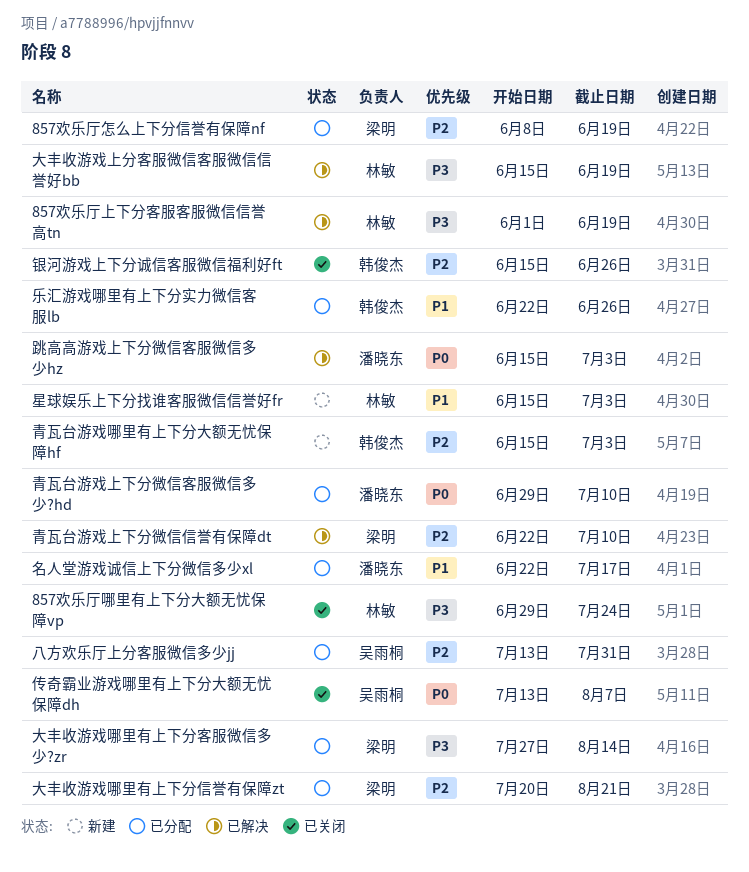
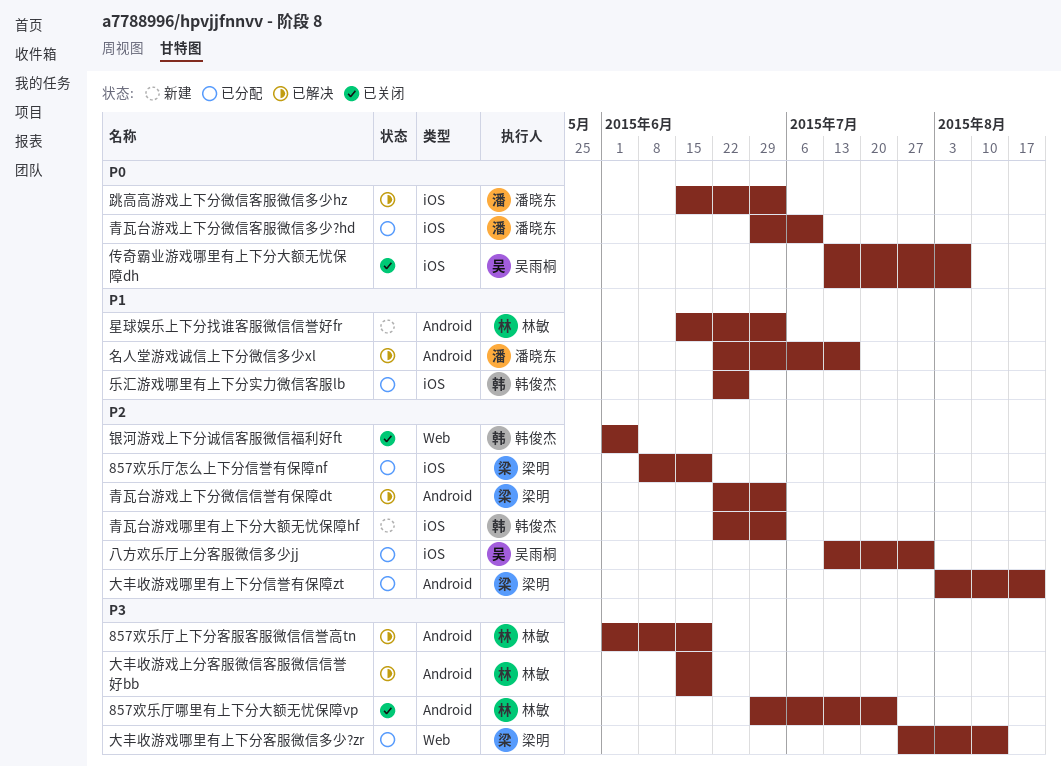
名人堂游戏诚信上下分微信多少xl, status: 已分配 -> 已解决
大丰收游戏哪里有上下分信誉有保障zt, start: Jul 20 -> Aug 3
银河游戏上下分诚信客服微信福利好ft, start: Jun 15 -> Jun 1
银河游戏上下分诚信客服微信福利好ft, due: Jun 26 -> Jun 5
青瓦台游戏上下分微信信誉有保障dt, due: Jul 10 -> Jul 3
青瓦台游戏哪里有上下分大额无忧保障hf, start: Jun 15 -> Jun 22

